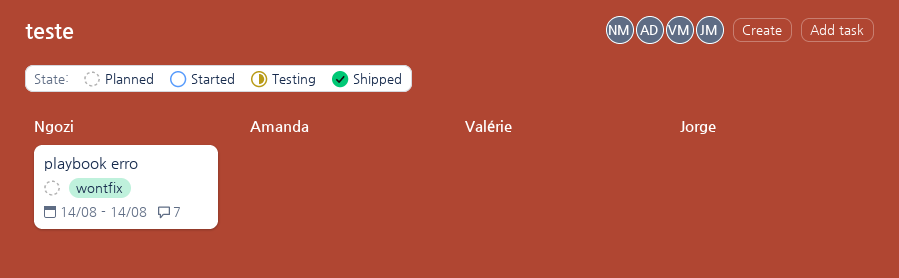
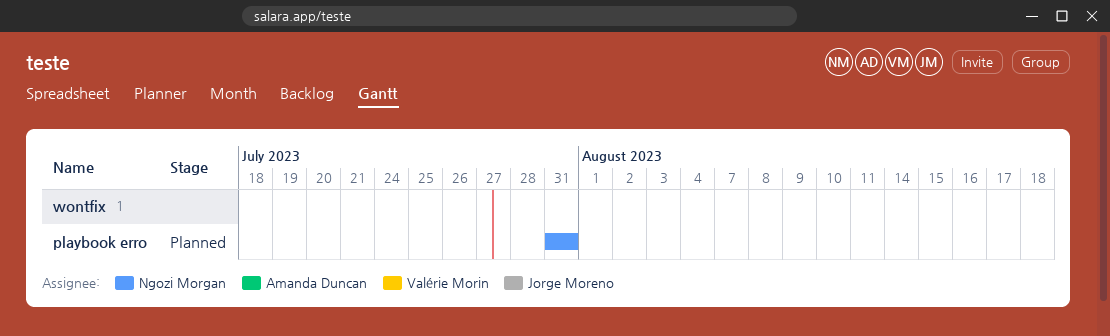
playbook erro, start: Aug 14 -> Jul 31
playbook erro, due: Aug 14 -> Jul 31

